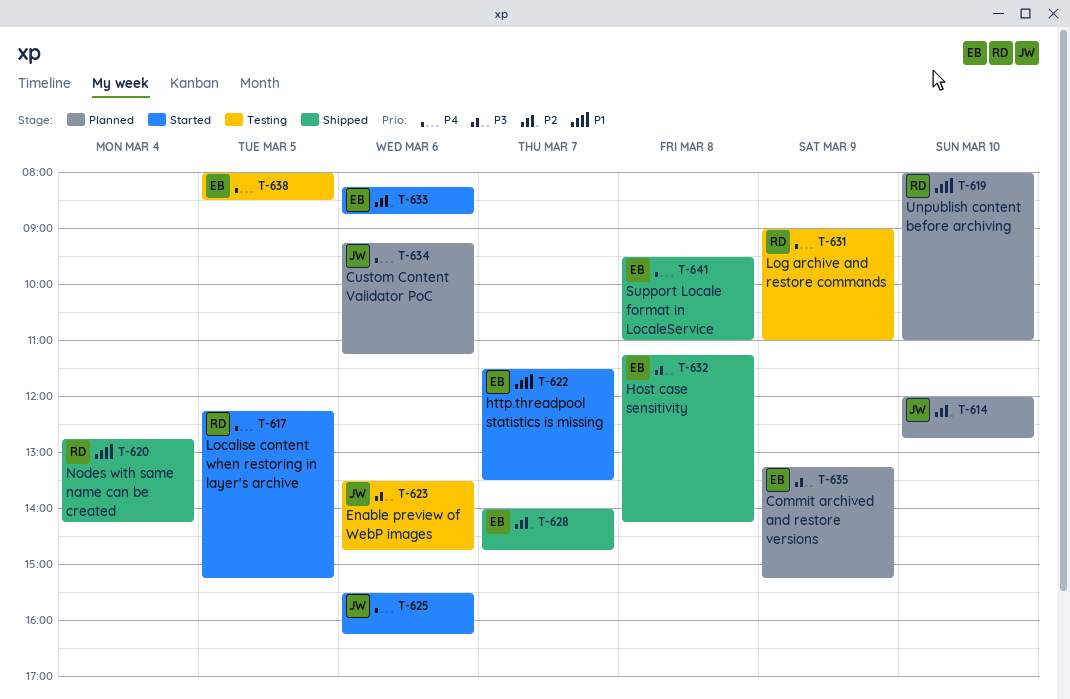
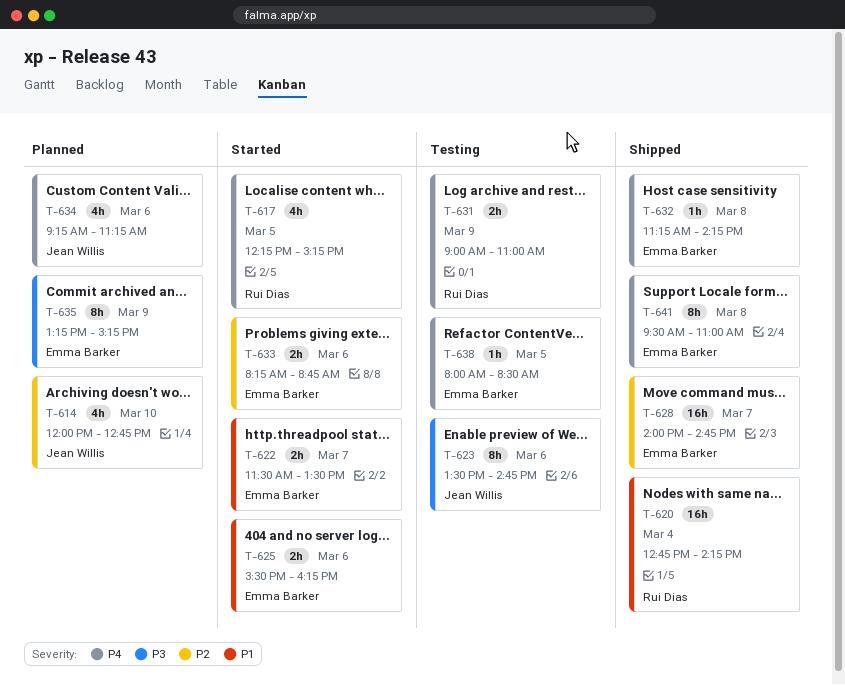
T-619: present -> none
T-625, owner: Jean Willis -> Emma Barker
T-625, priority: P4 -> P1
T-632, priority: P3 -> P4

